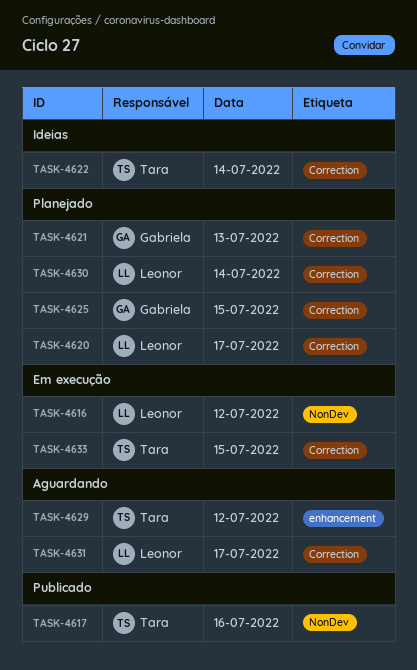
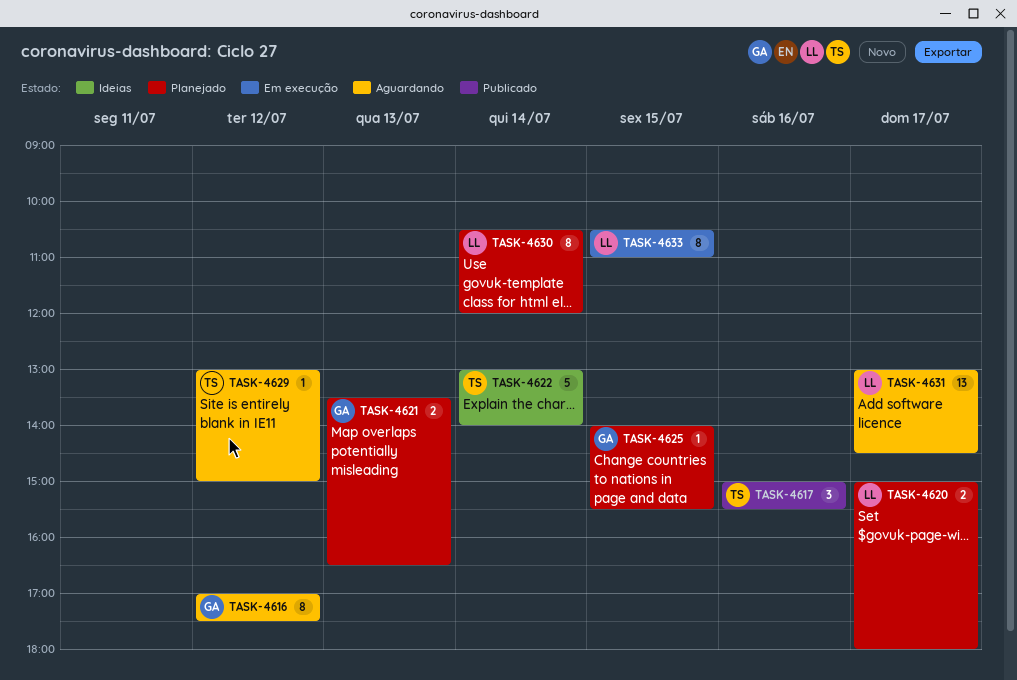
TASK-4616, status: Em execução -> Aguardando
TASK-4616, owner: Leonor -> Gabriela
TASK-4633, owner: Tara -> Leonor

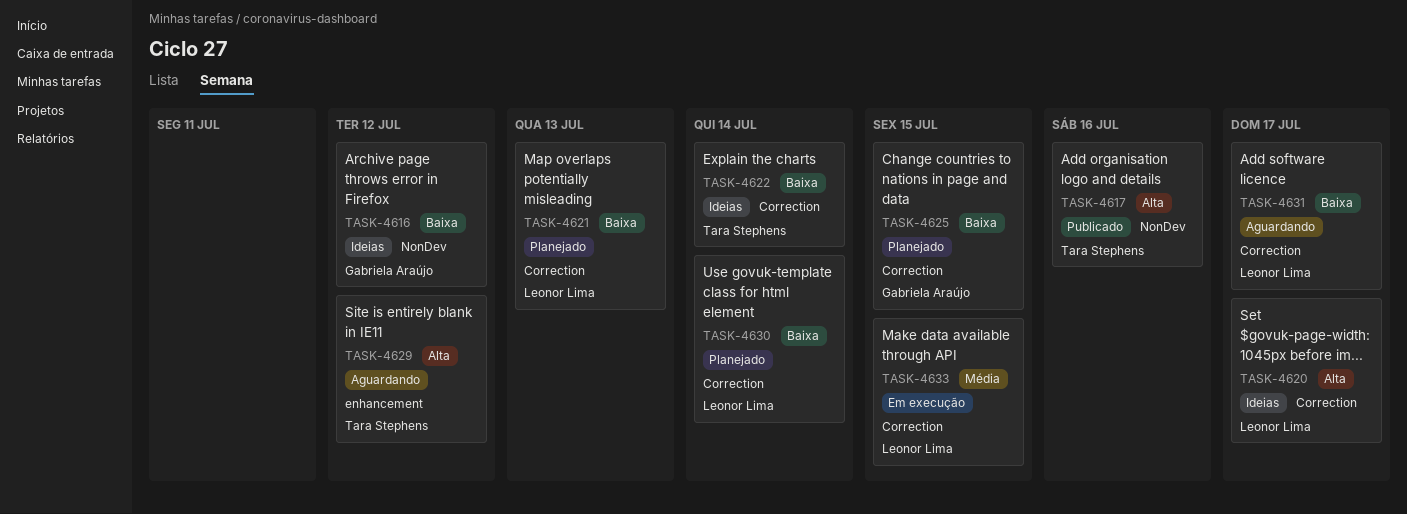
TASK-4616, status: Aguardando -> Ideias
TASK-4620, status: Planejado -> Ideias
TASK-4621, owner: Gabriela Araújo -> Leonor Lima

